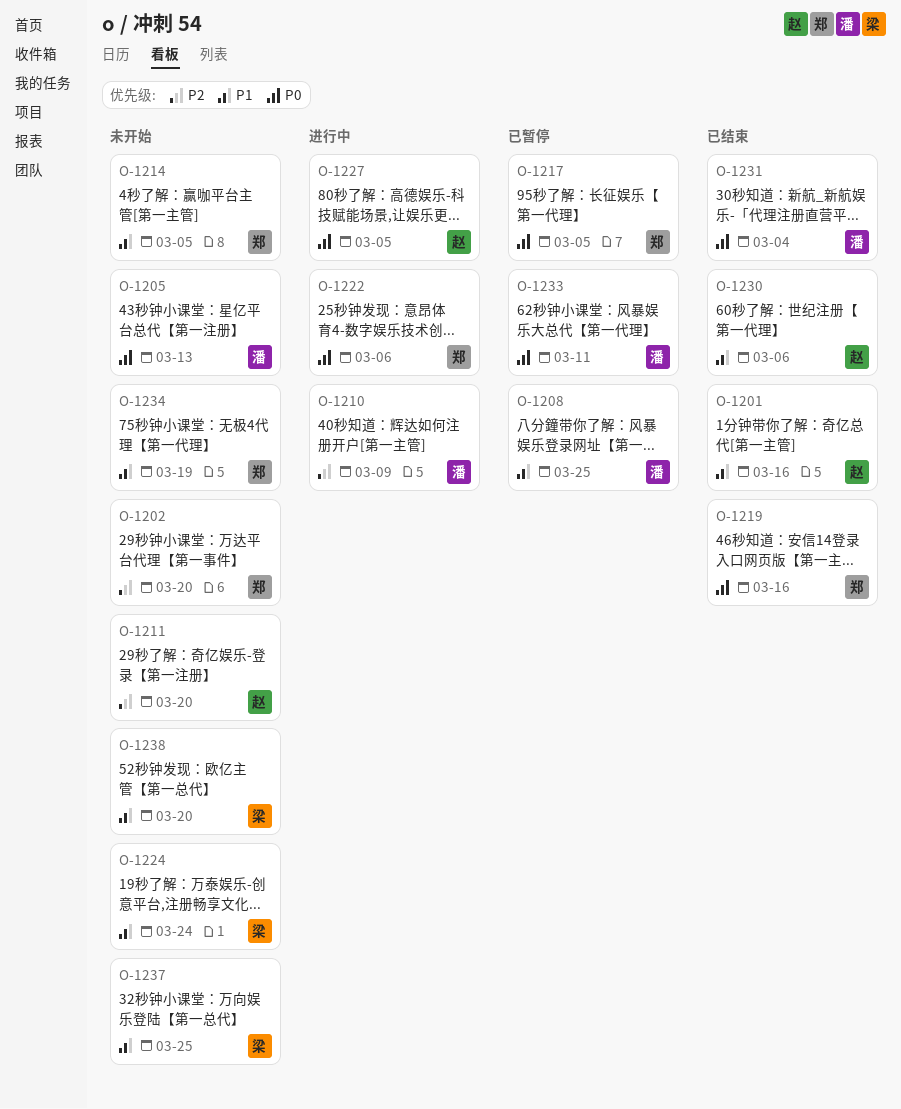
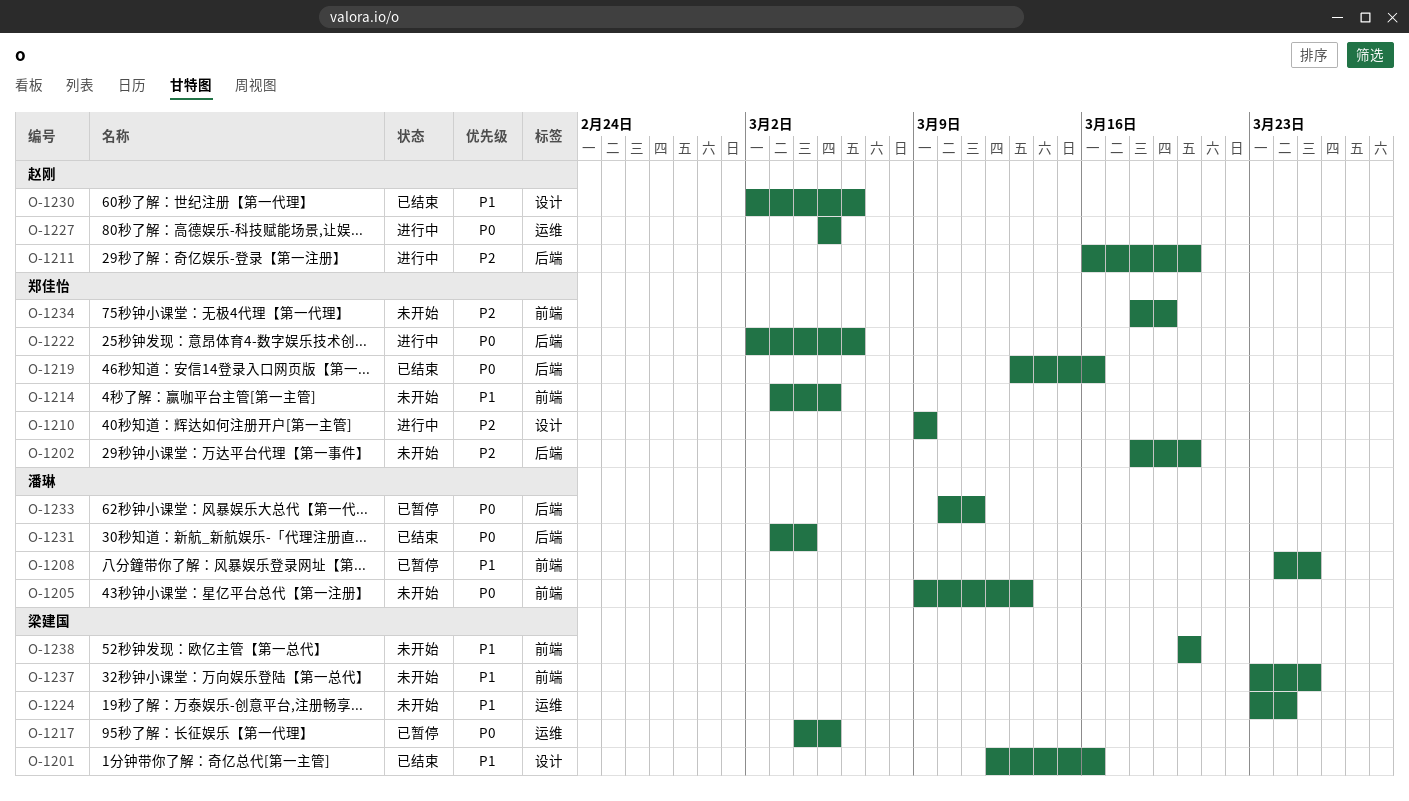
O-1201, owner: 赵刚 -> 梁建国
O-1210, owner: 潘琳 -> 郑佳怡
O-1211, status: 未开始 -> 进行中
O-1217, owner: 郑佳怡 -> 梁建国
O-1234, priority: P1 -> P2

